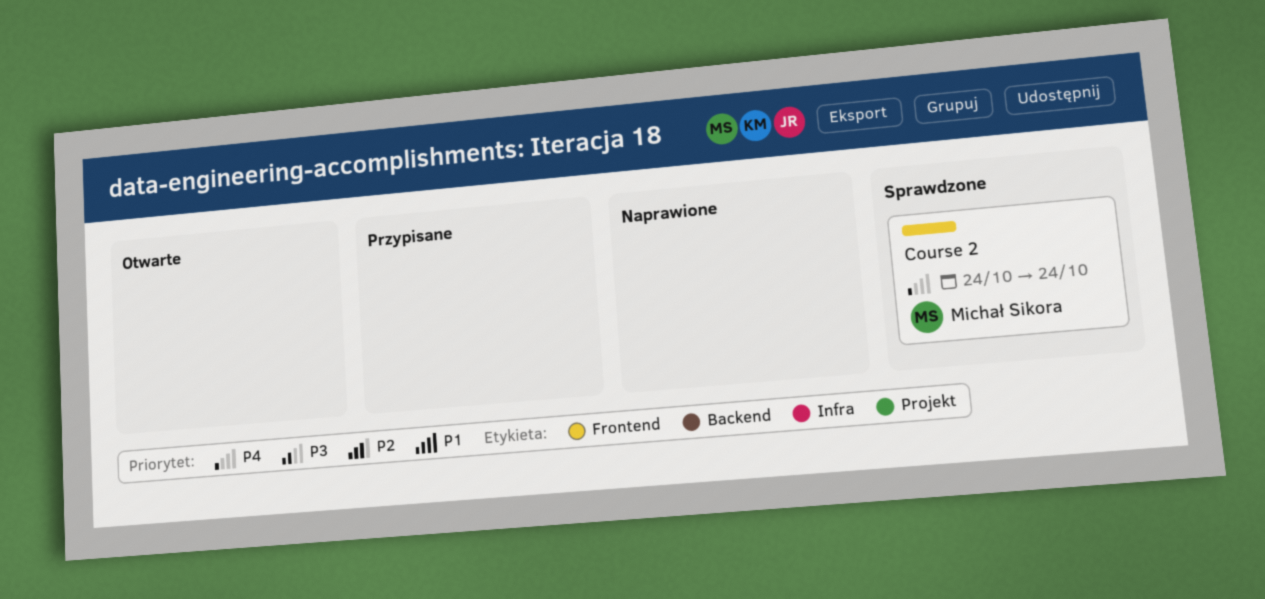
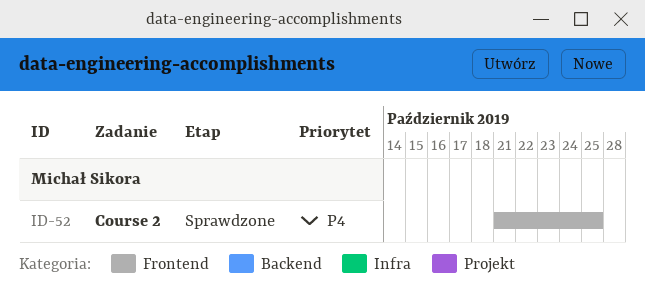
Course 2, start: Oct 24 -> Oct 21
Course 2, due: Oct 24 -> Oct 25

